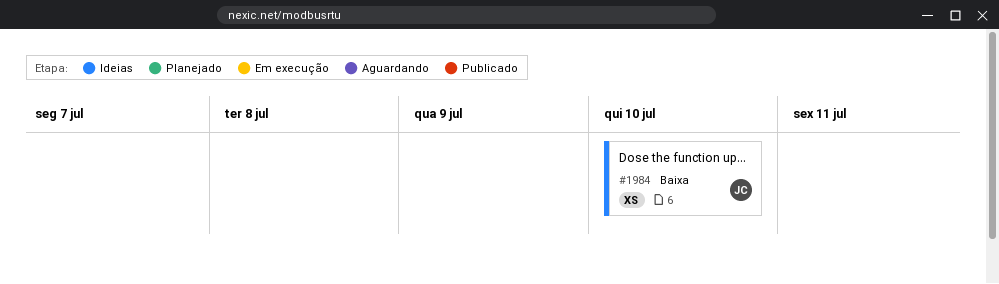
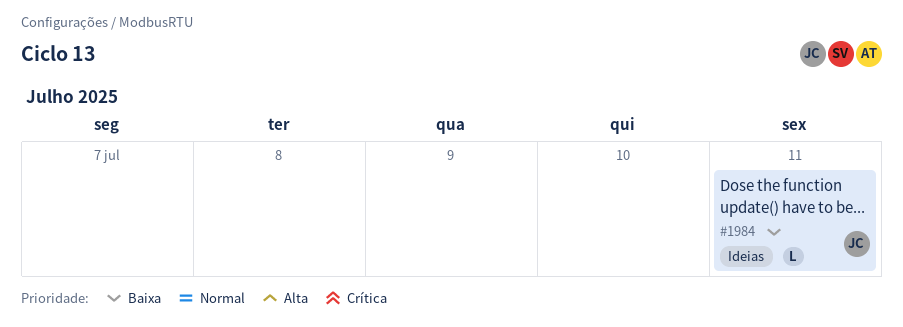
#1984, estimate: XS -> L
#1984, due: Jul 10 -> Jul 11

